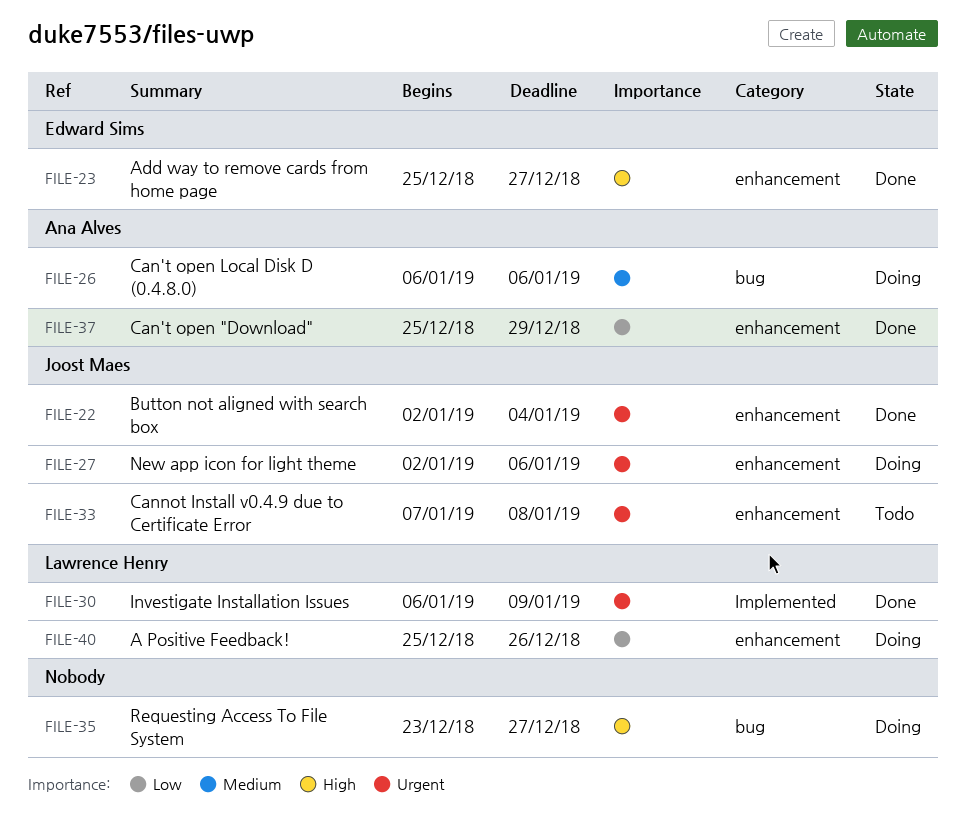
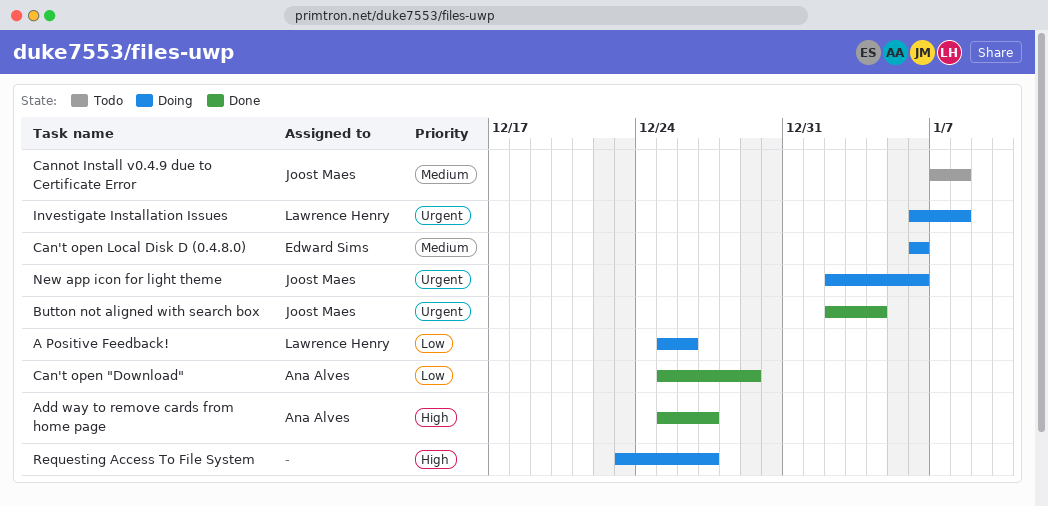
Add way to remove cards from home page, owner: Edward Sims -> Ana Alves
Can't open Local Disk D (0.4.8.0), owner: Ana Alves -> Edward Sims
Cannot Install v0.4.9 due to Certificate Error, priority: Urgent -> Medium
Investigate Installation Issues, status: Done -> Doing
Investigate Installation Issues, due: Jan 9 -> Jan 8

